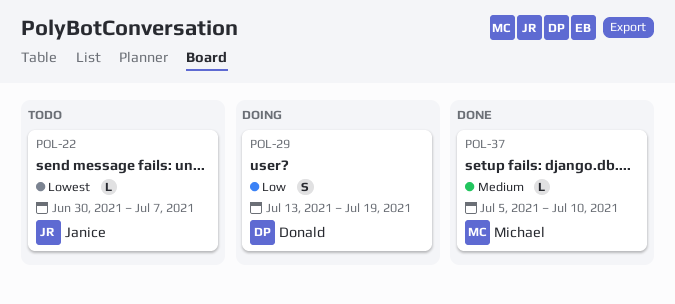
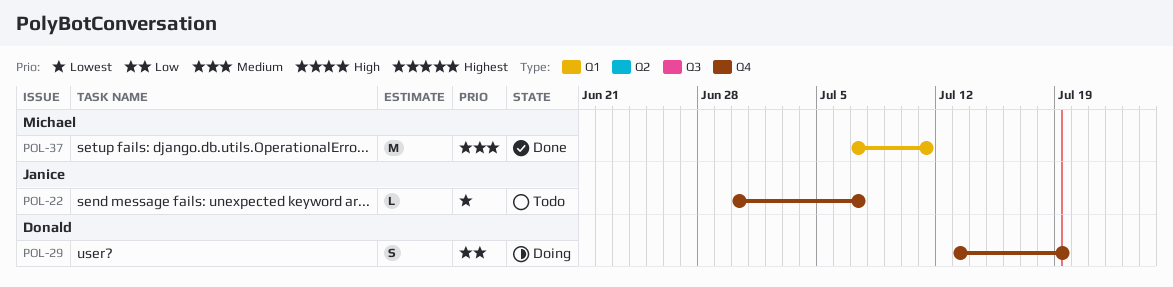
POL-37, estimate: L -> M
POL-37, start: Jul 5 -> Jul 7
POL-37, due: Jul 10 -> Jul 11

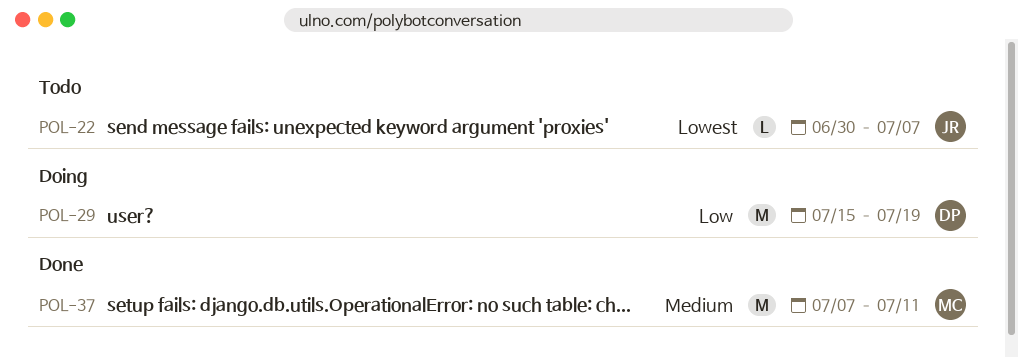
POL-29, estimate: S -> M
POL-29, start: Jul 13 -> Jul 15

